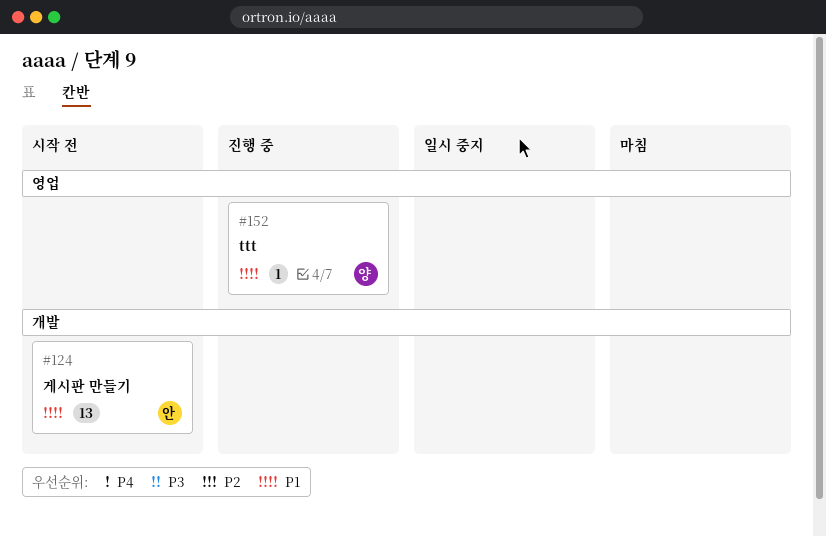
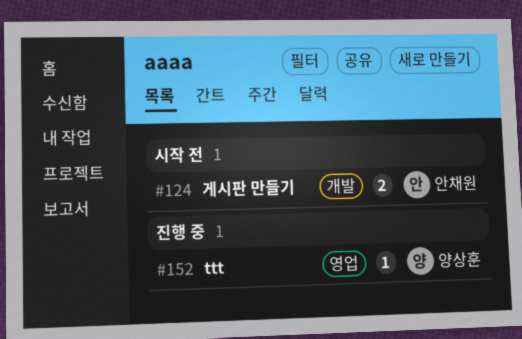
#124, estimate: 13 -> 2

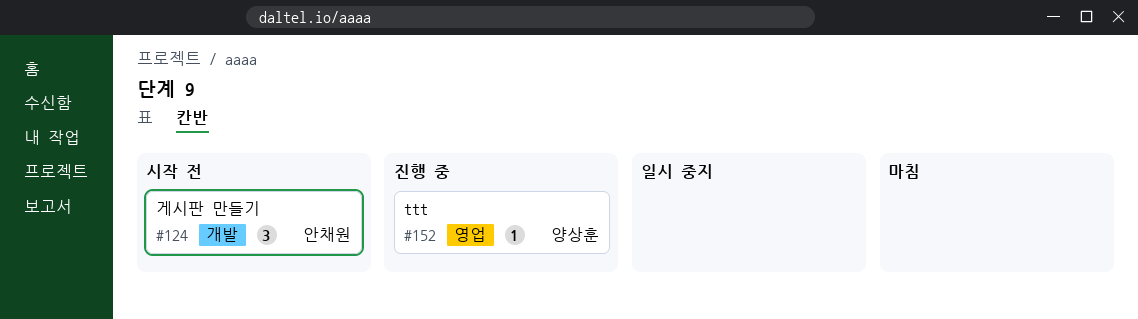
#124, estimate: 2 -> 3

